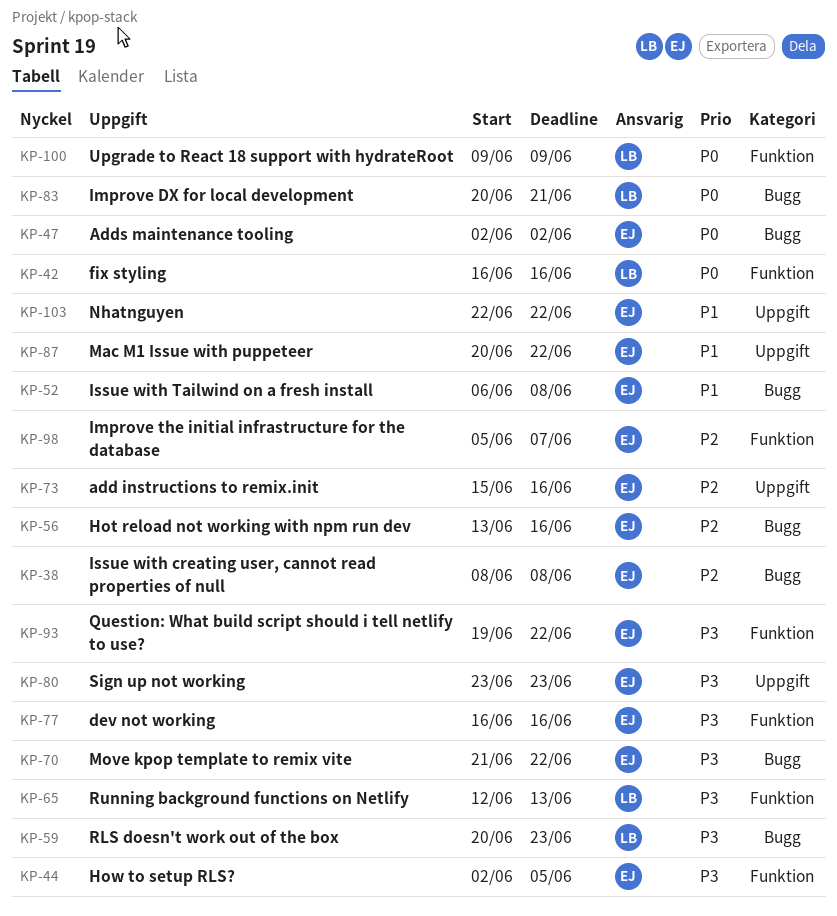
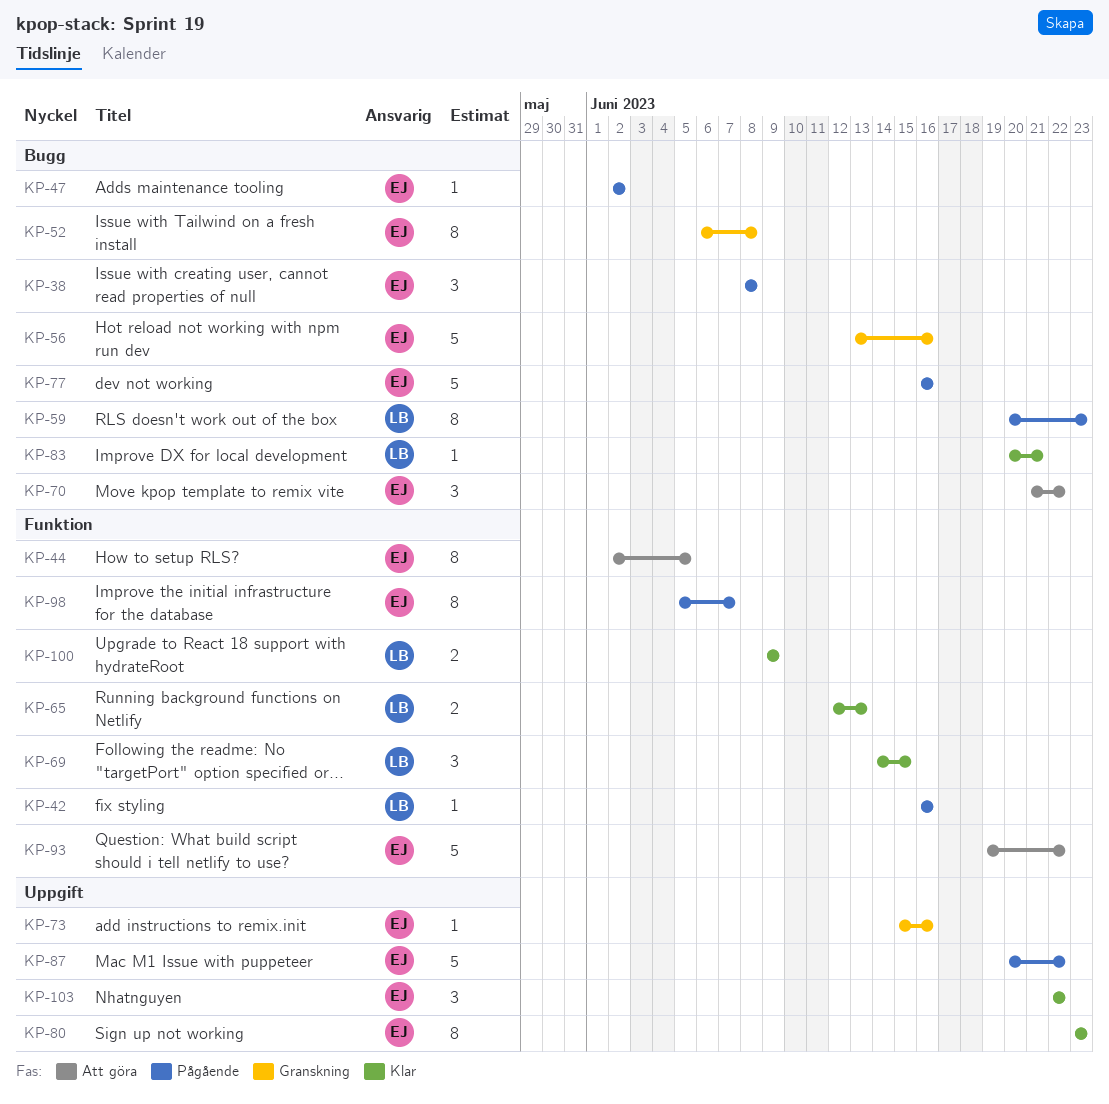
KP-69: none -> present
KP-77, label: Funktion -> Bugg

